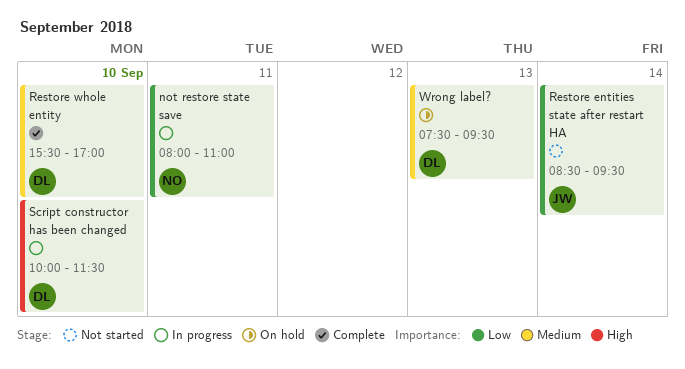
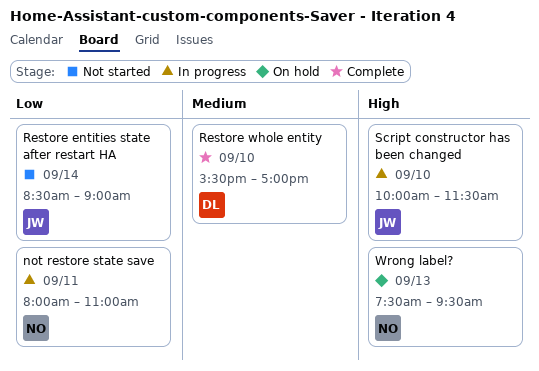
Restore entities state after restart HA, ends: 09:30 -> 09:00
Script constructor has been changed, owner: DL -> JW
Wrong label?, owner: DL -> NO
Wrong label?, priority: Medium -> High

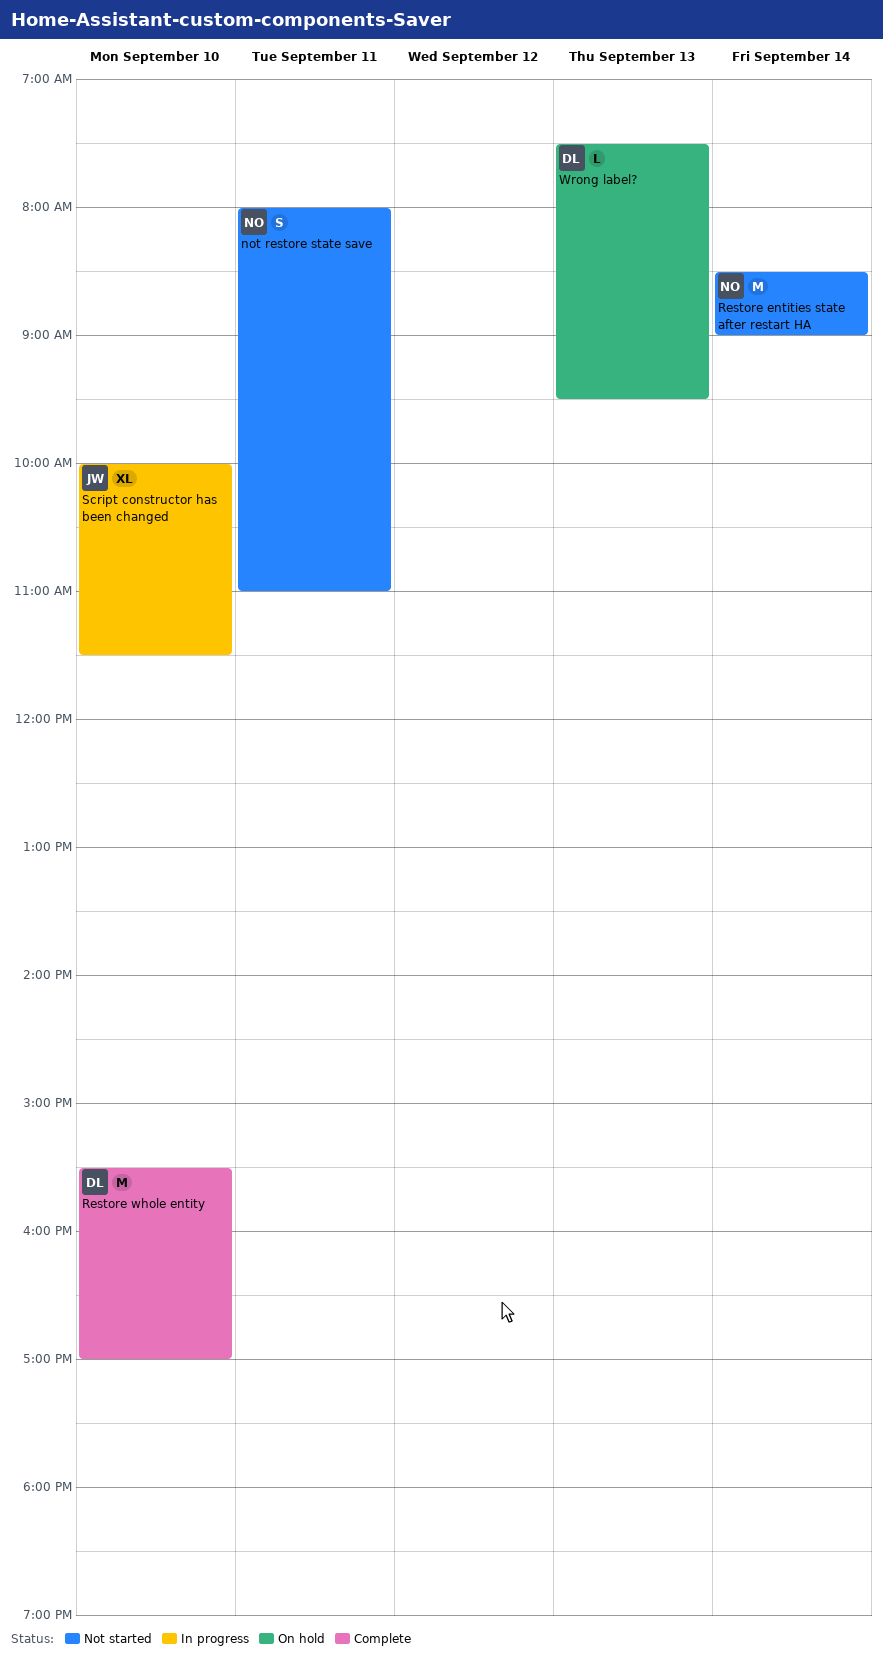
not restore state save, status: In progress -> Not started
Restore entities state after restart HA, owner: JW -> NO
Wrong label?, owner: NO -> DL

